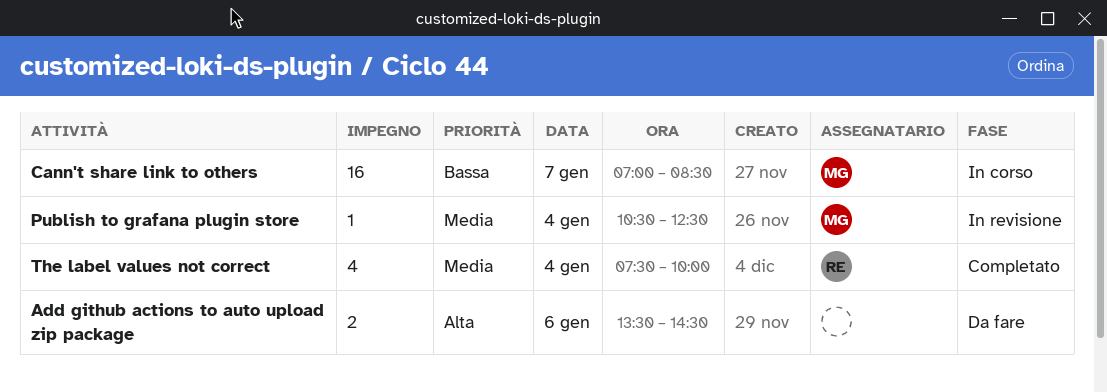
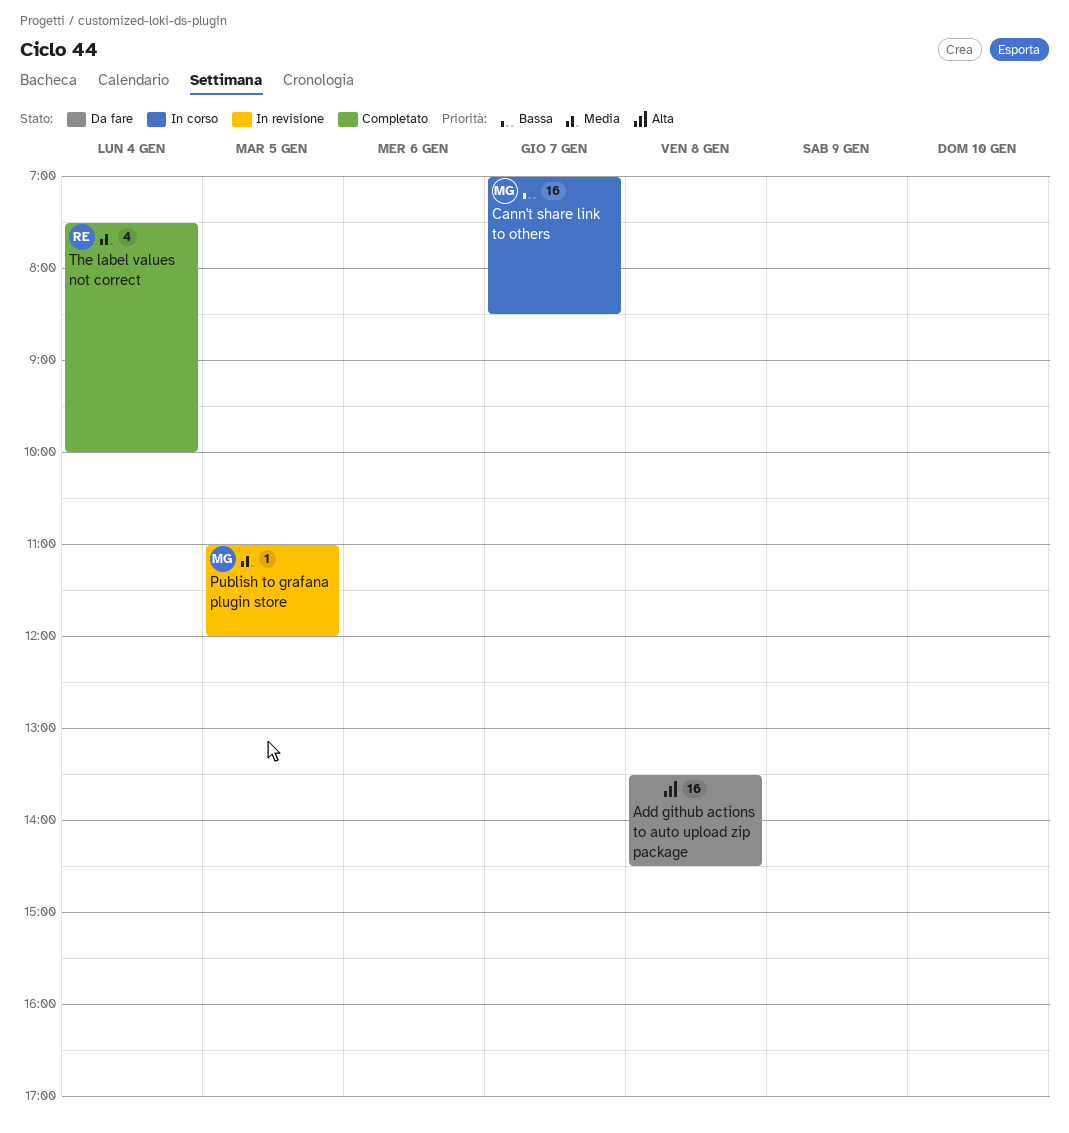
Add github actions to auto upload zip package, estimate: 2 -> 16
Add github actions to auto upload zip package, day: Jan 6 -> Jan 8
Publish to grafana plugin store, day: Jan 4 -> Jan 5
Publish to grafana plugin store, begins: 10:30 -> 11:00
Publish to grafana plugin store, ends: 12:30 -> 12:00

